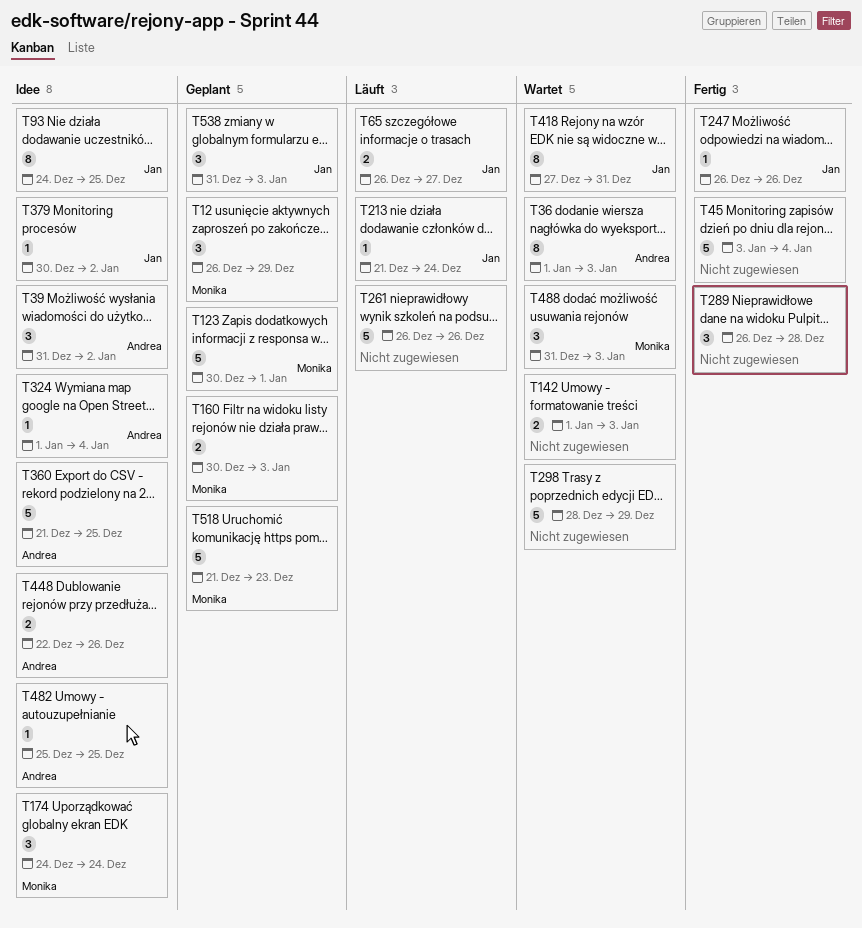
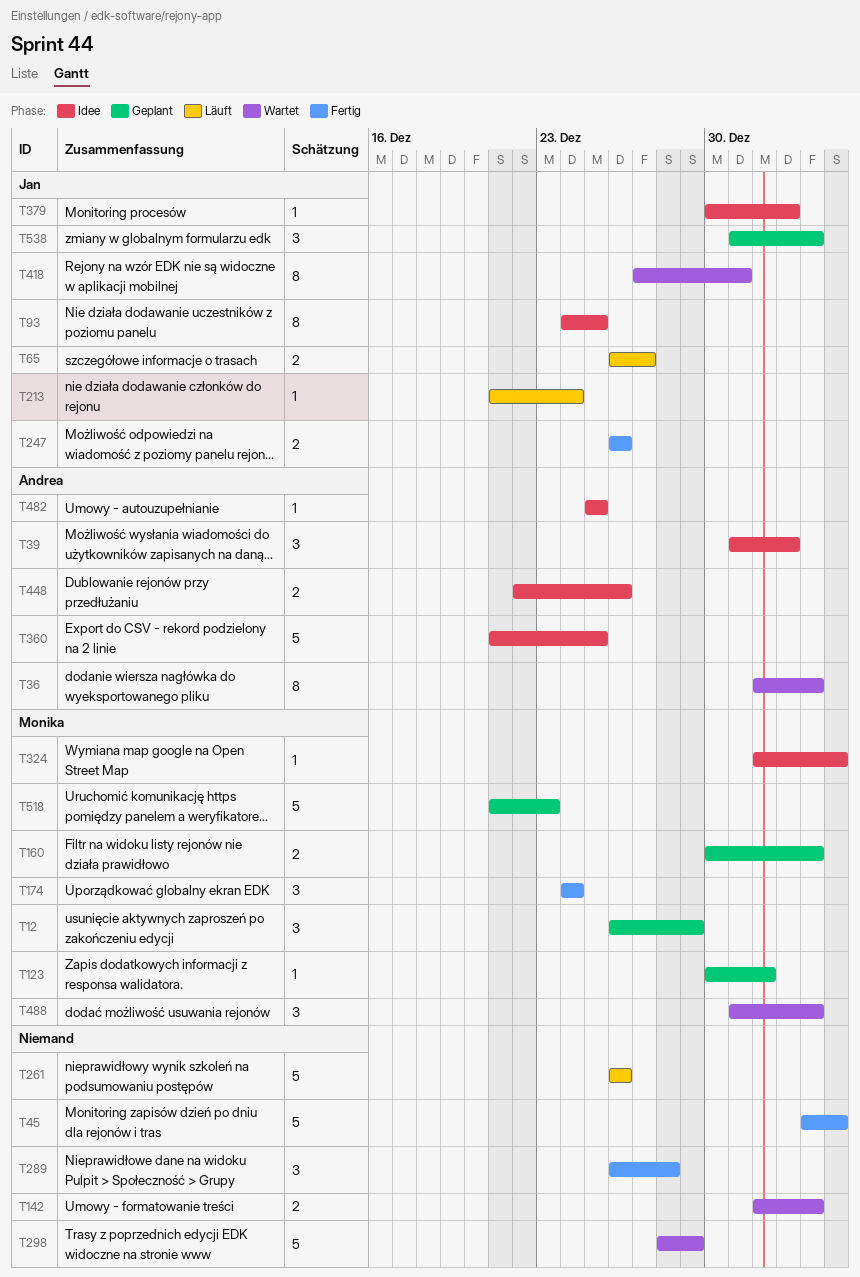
T123, estimate: 5 -> 1
T174, status: Idee -> Fertig
T247, estimate: 1 -> 2
T324, owner: Andrea -> Monika

